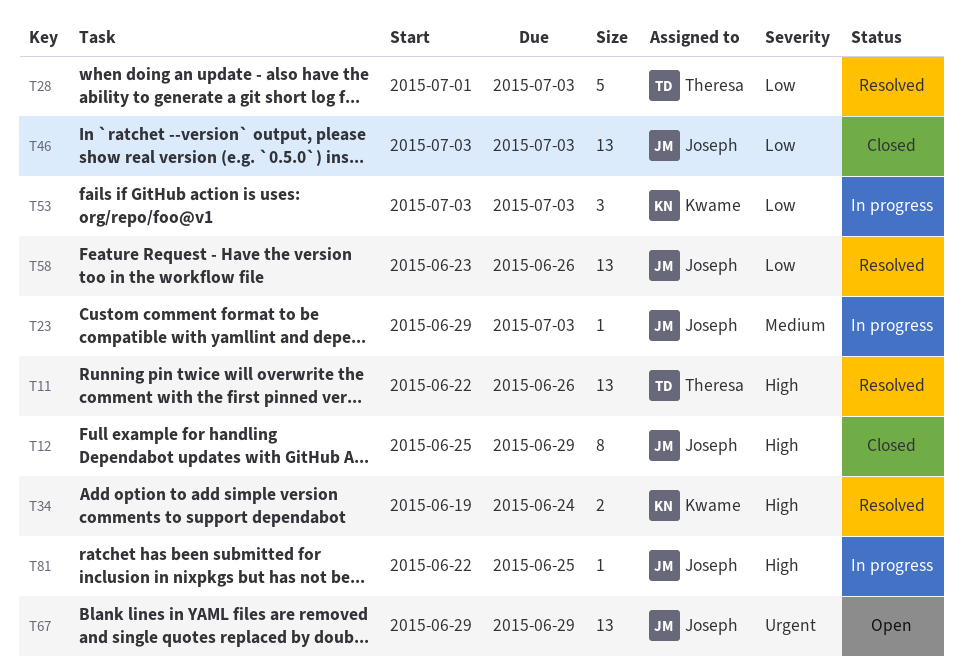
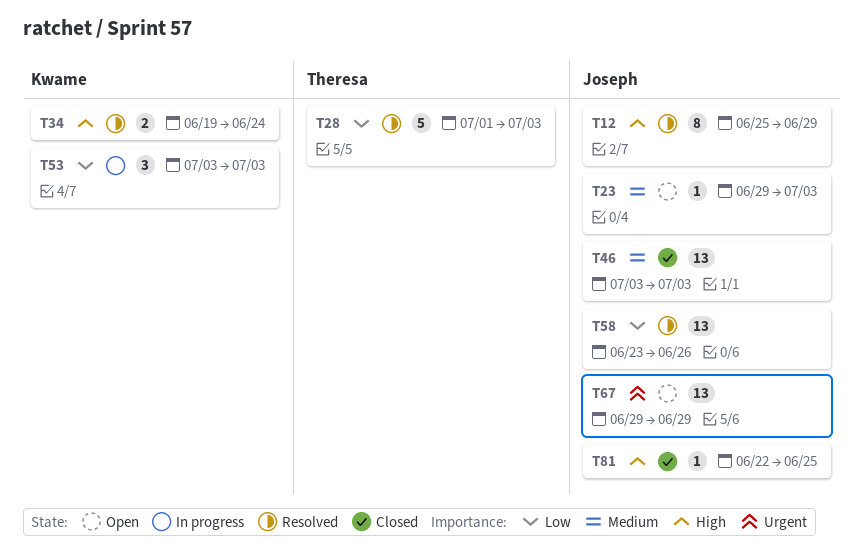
T11: present -> none
T12, status: Closed -> Resolved
T23, status: In progress -> Open
T46, priority: Low -> Medium
T81, status: In progress -> Closed

